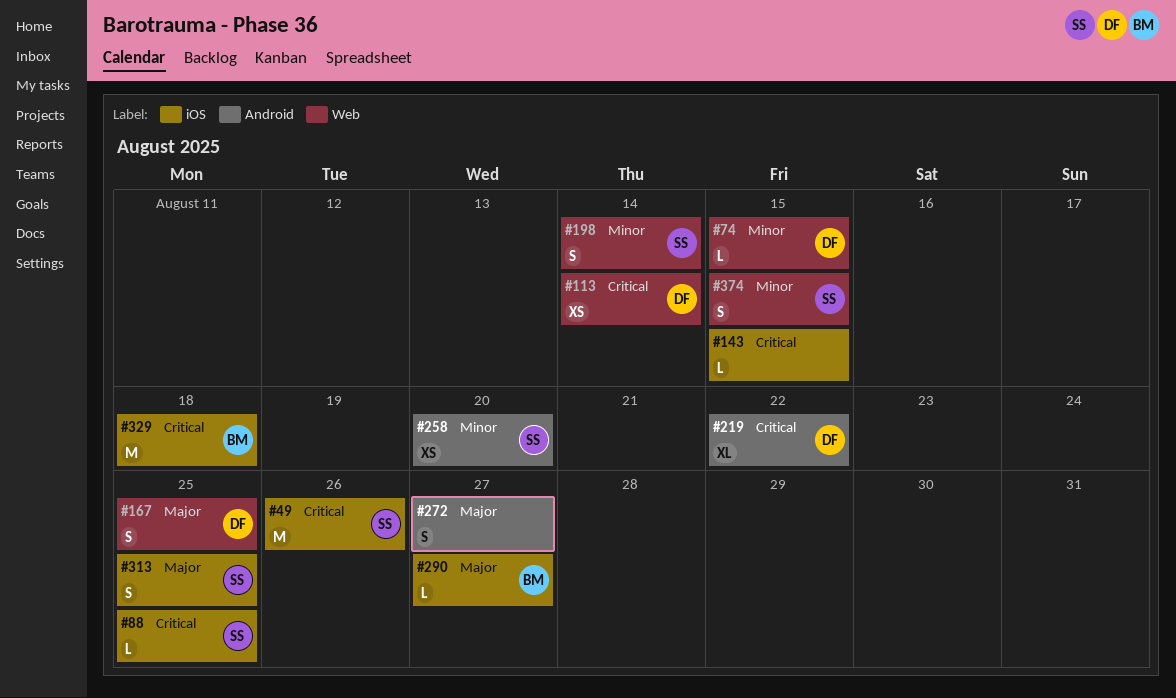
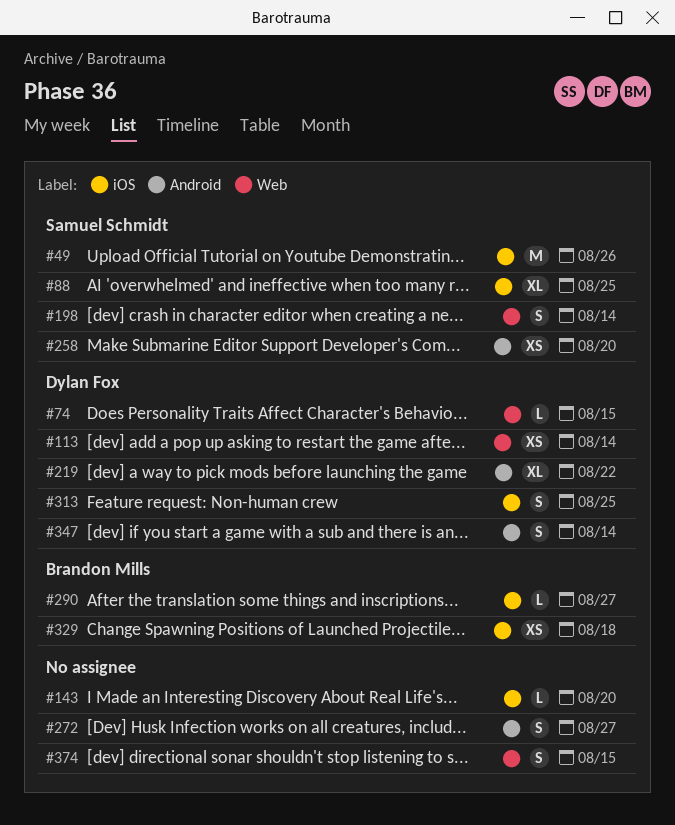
#88, estimate: L -> XL
#143, due: Aug 15 -> Aug 20
#167: present -> none
#313, owner: Samuel Schmidt -> Dylan Fox
#329, estimate: M -> XS
#347: none -> present
#374, owner: Samuel Schmidt -> none

